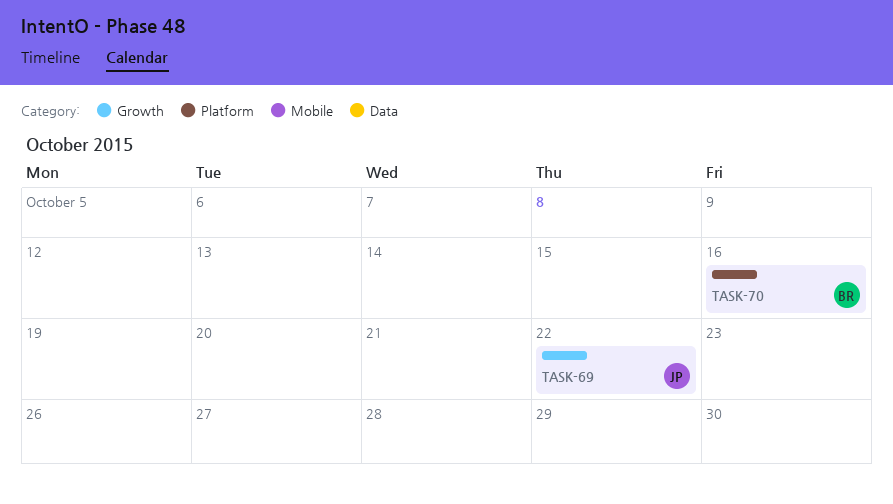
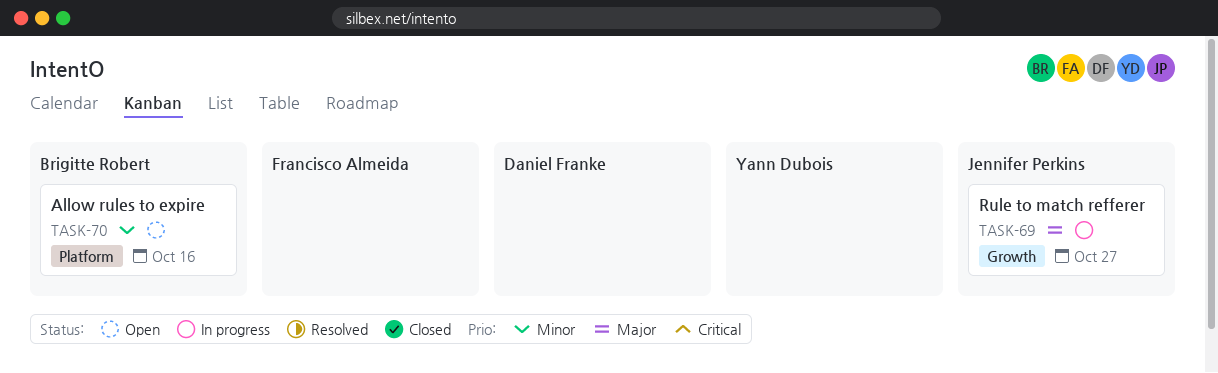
TASK-69, due: Oct 22 -> Oct 27

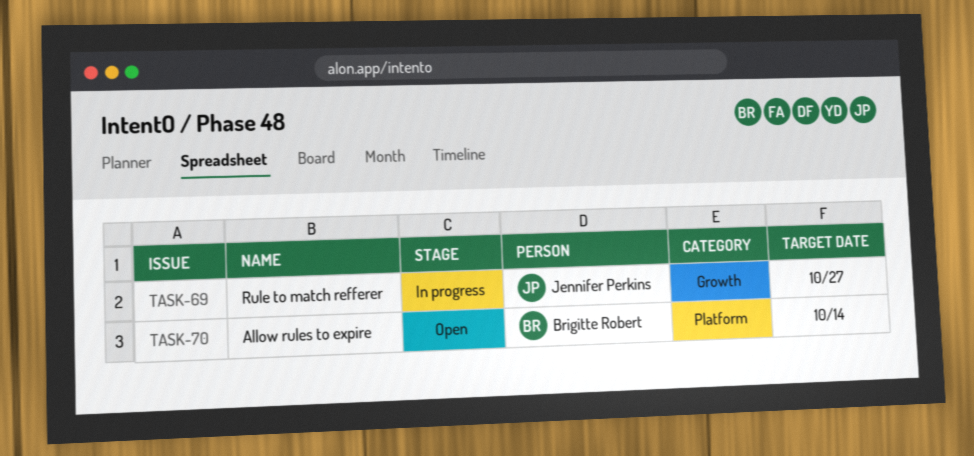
TASK-70, due: Oct 16 -> Oct 14

